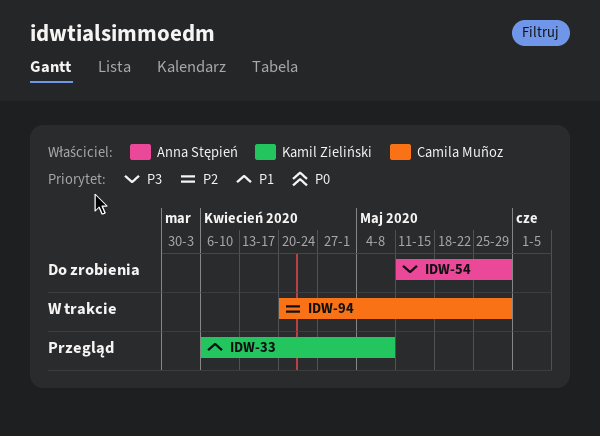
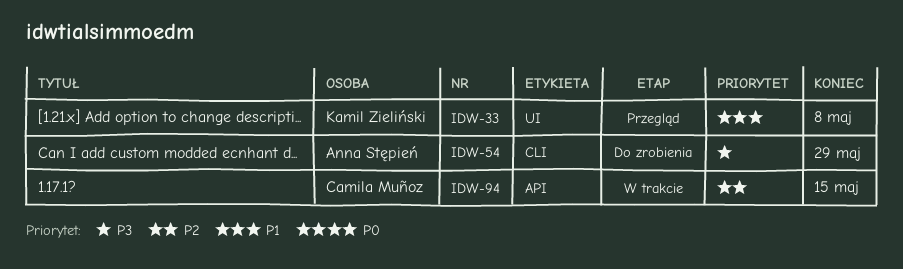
IDW-94, due: May 29 -> May 15

